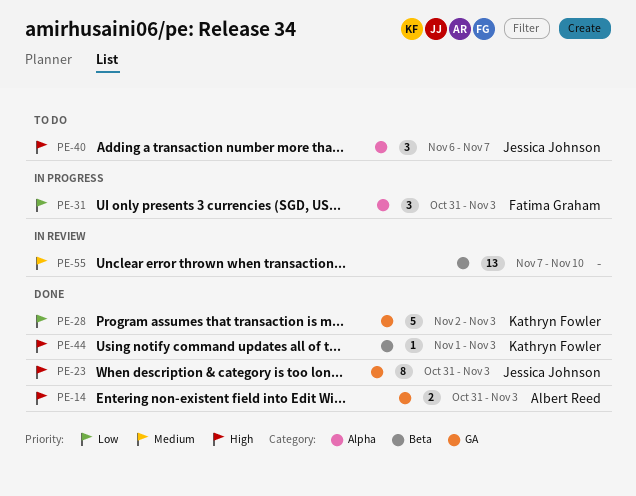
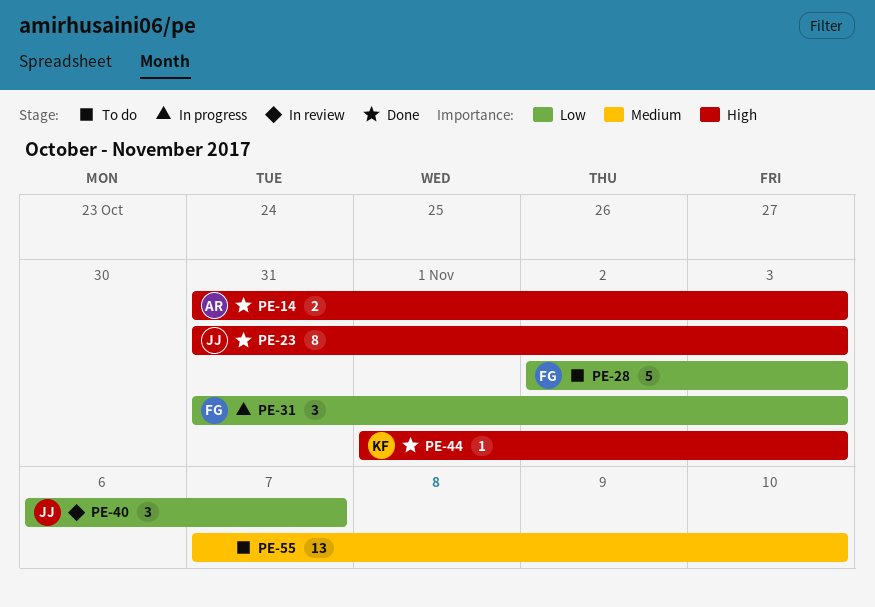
PE-28, status: Done -> To do
PE-28, owner: Kathryn Fowler -> Fatima Graham
PE-40, status: To do -> In review
PE-40, priority: High -> Low
PE-55, status: In review -> To do

